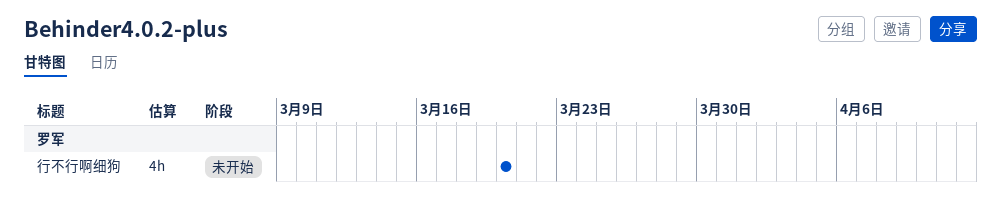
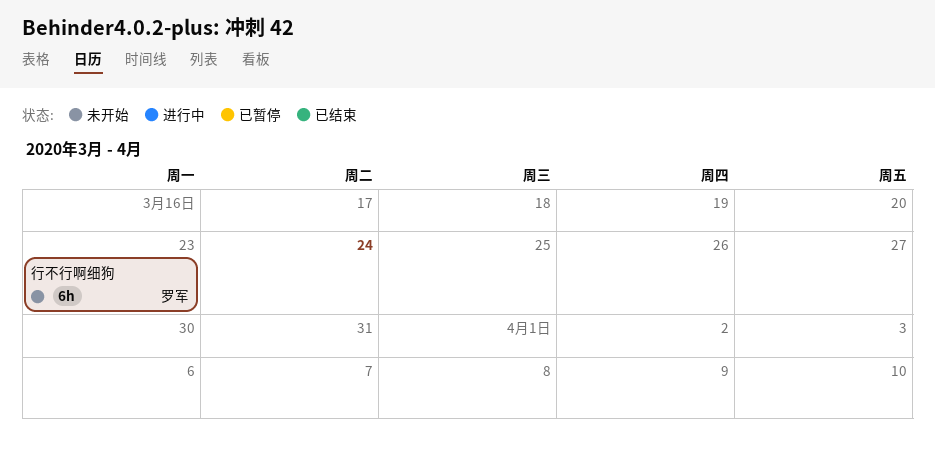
行不行啊细狗, estimate: 4h -> 6h
行不行啊细狗, due: Mar 20 -> Mar 23

